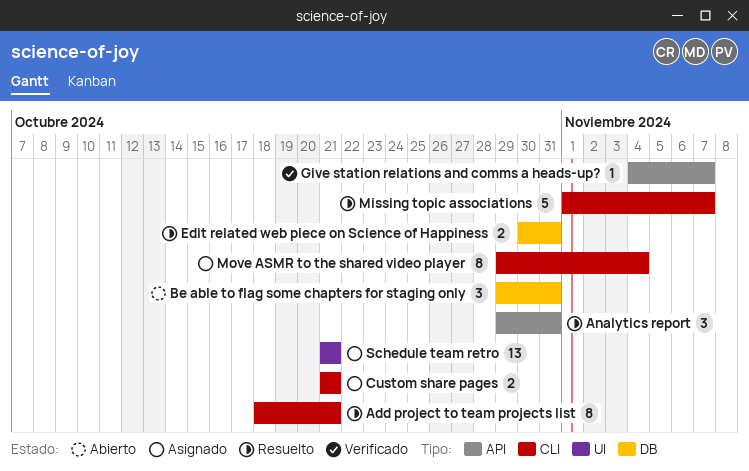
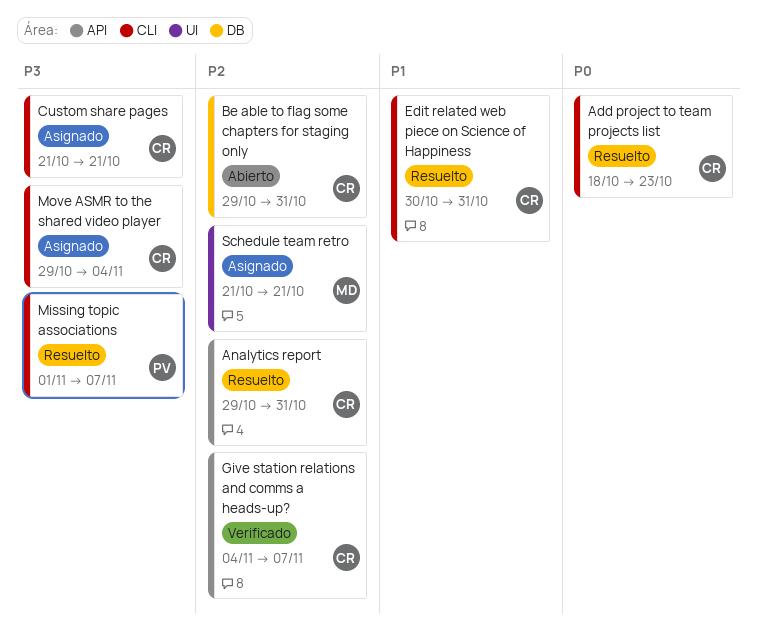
Add project to team projects list, due: Oct 21 -> Oct 23
Edit related web piece on Science of Happiness, label: DB -> CLI

